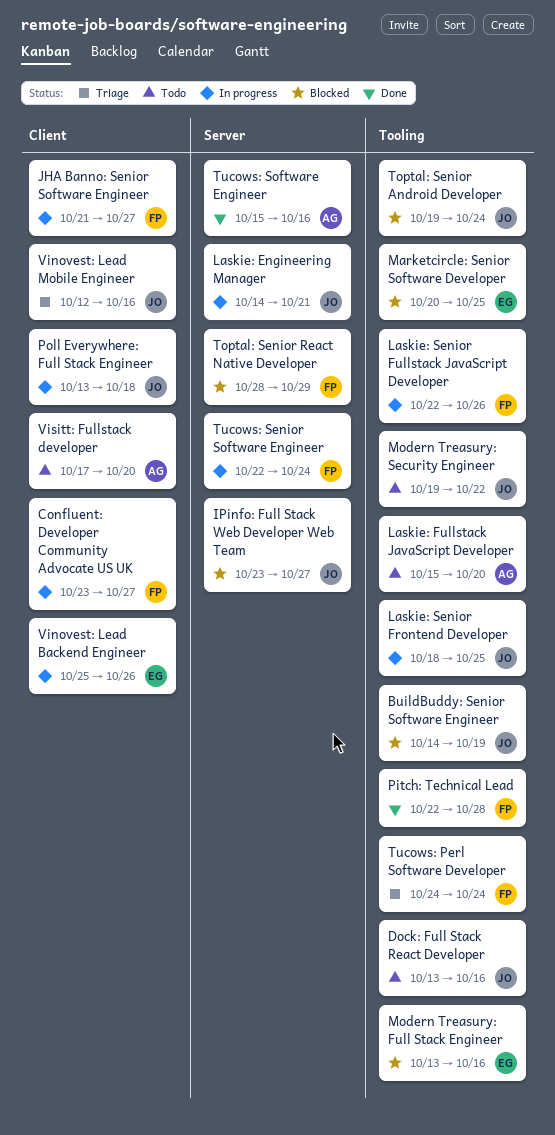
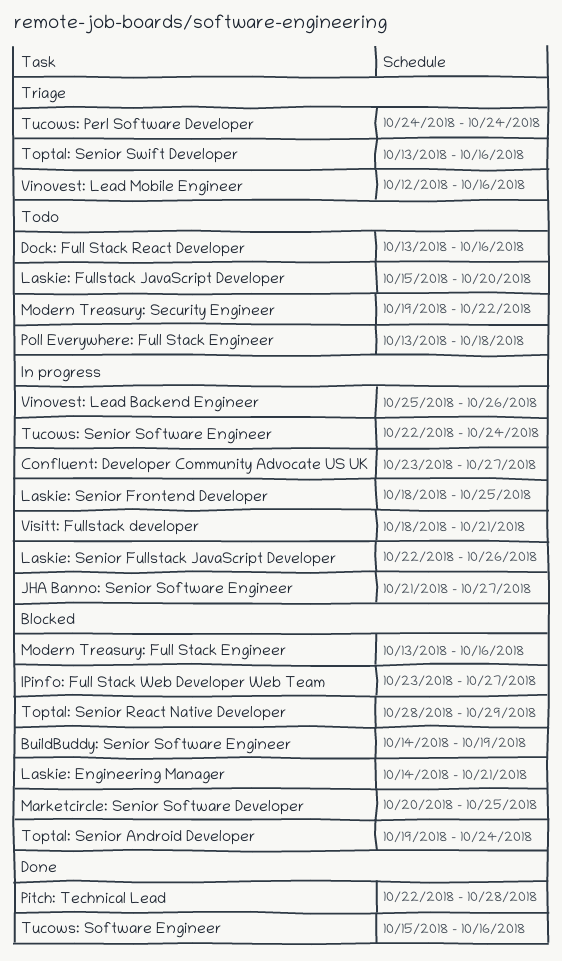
Laskie: Engineering Manager, status: In progress -> Blocked
Poll Everywhere: Full Stack Engineer, status: In progress -> Todo
Toptal: Senior Swift Developer: none -> present
Visitt: Fullstack developer, status: Todo -> In progress
Visitt: Fullstack developer, start: Oct 17 -> Oct 18
Visitt: Fullstack developer, due: Oct 20 -> Oct 21

